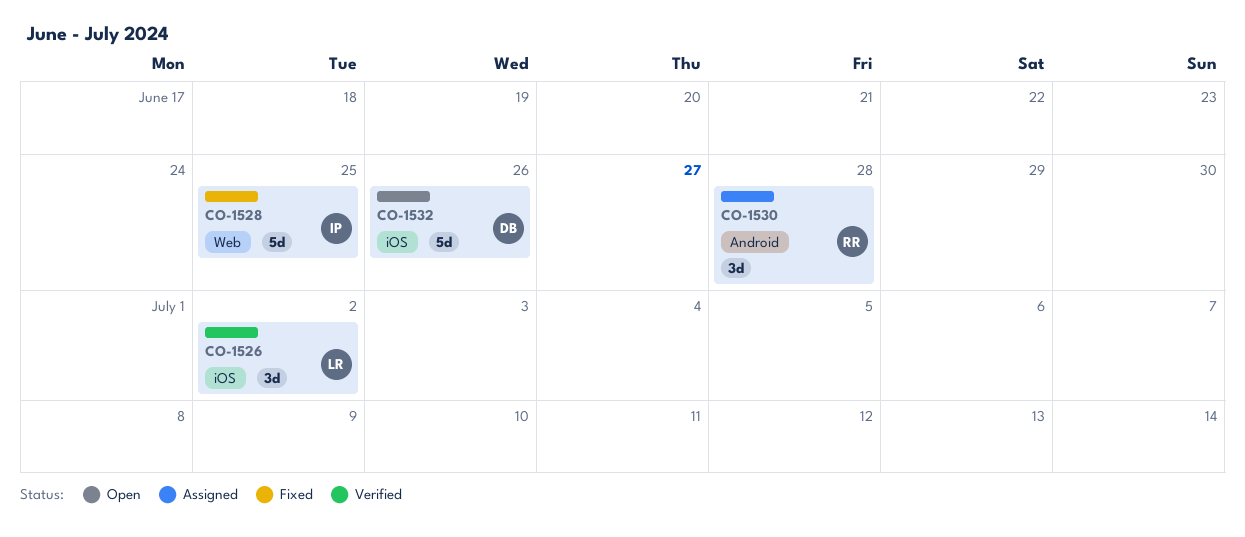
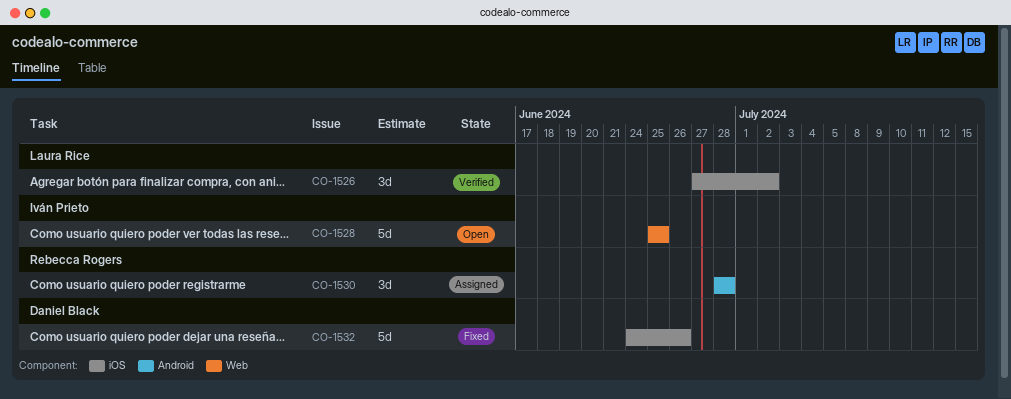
CO-1528, status: Fixed -> Open
CO-1532, status: Open -> Fixed

